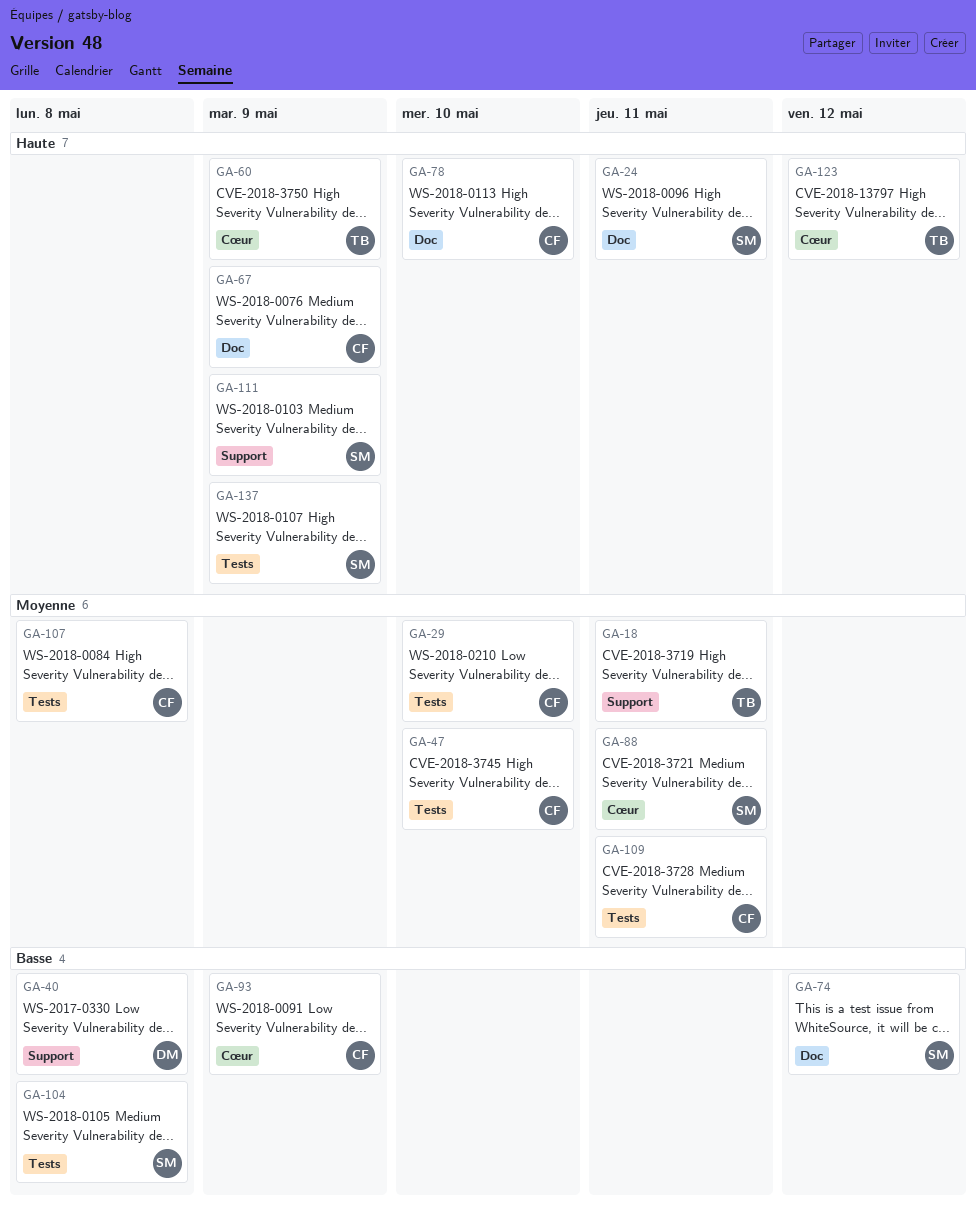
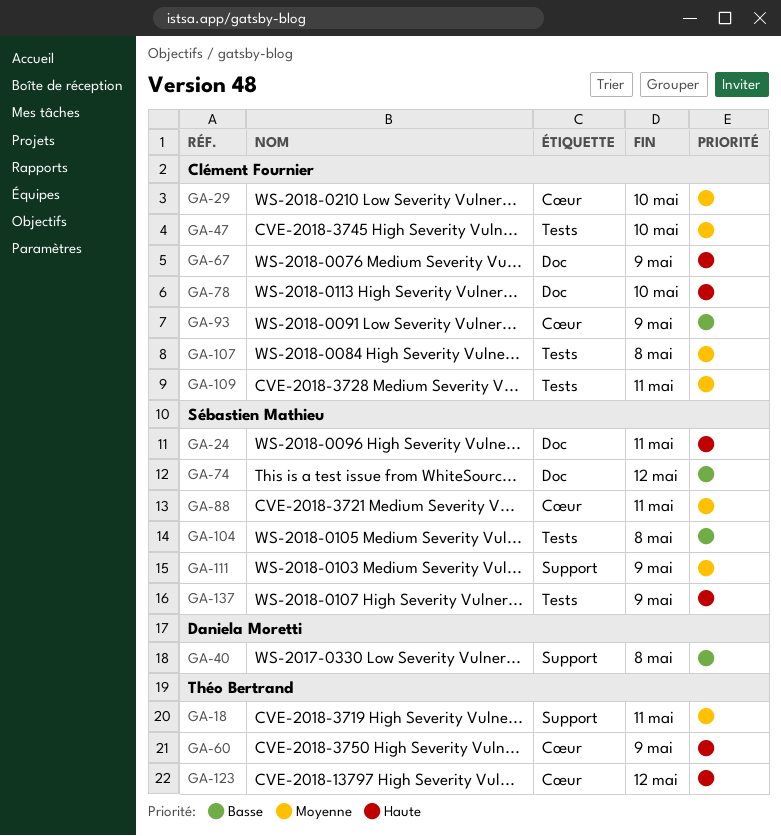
GA-29, label: Tests -> Cœur
GA-111, priority: Haute -> Moyenne

